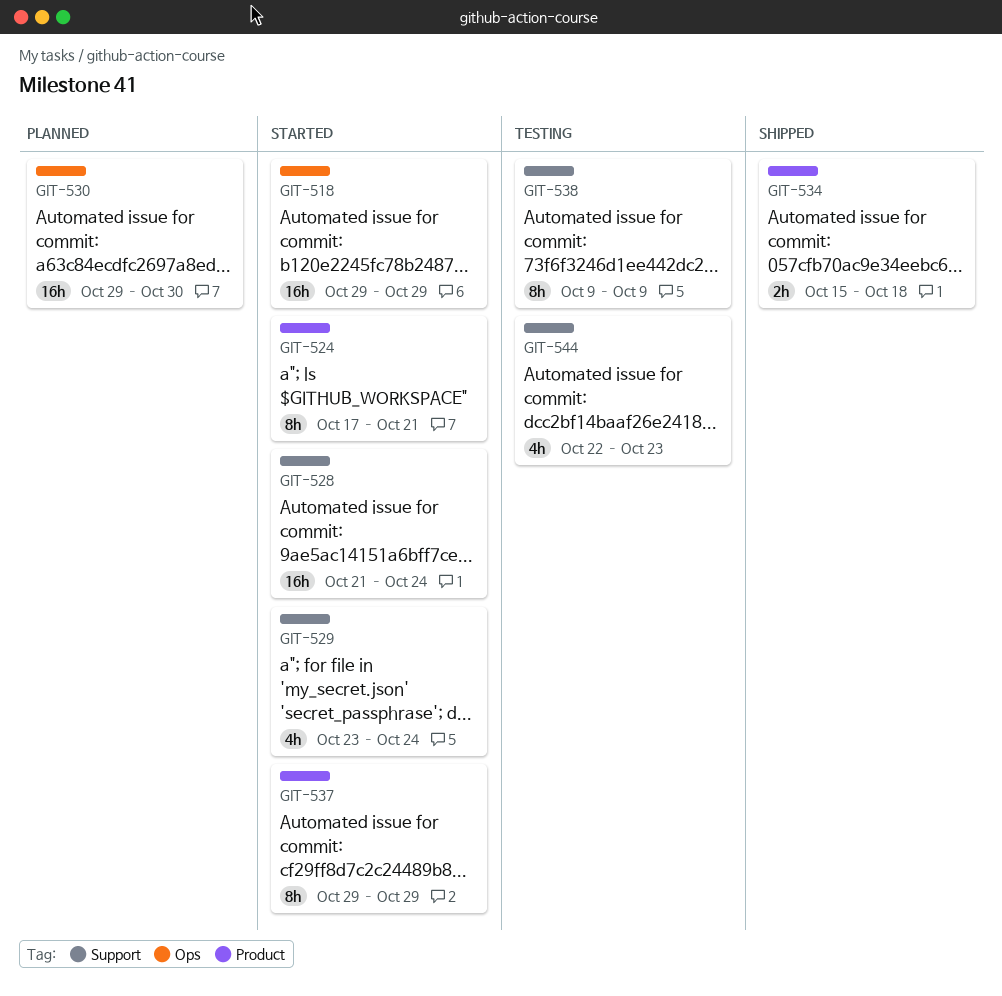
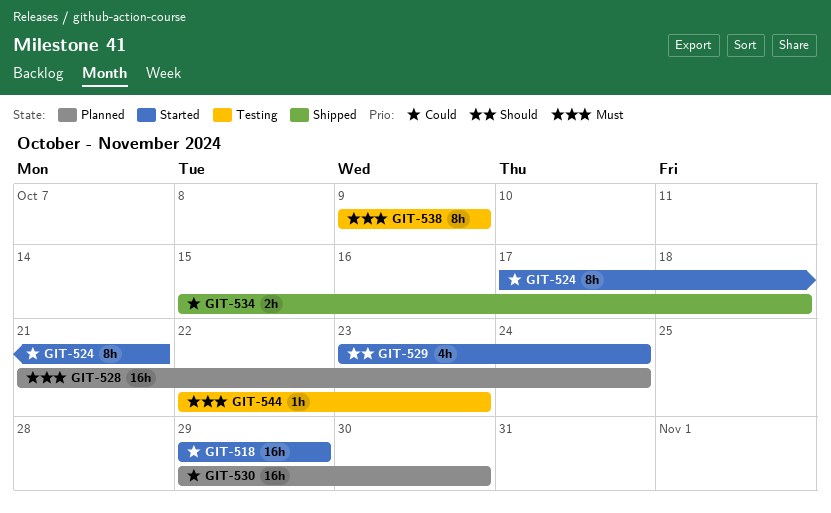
GIT-528, status: Started -> Planned
GIT-537: present -> none
GIT-544, estimate: 4h -> 1h

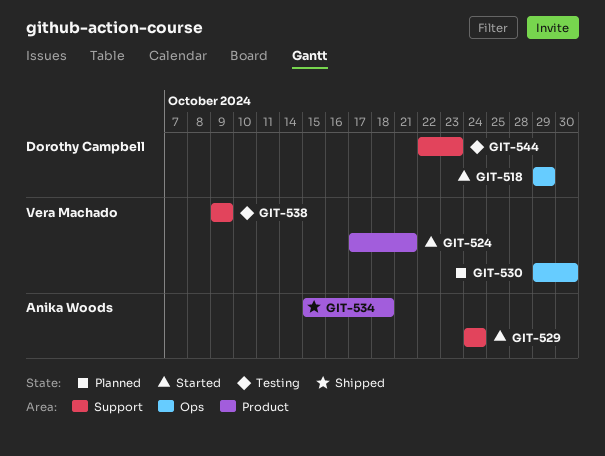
GIT-528: present -> none
GIT-529, start: Oct 23 -> Oct 24

